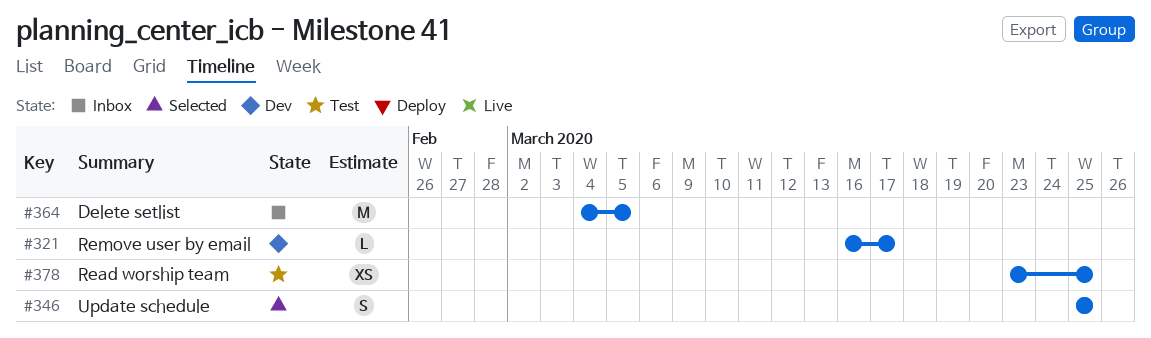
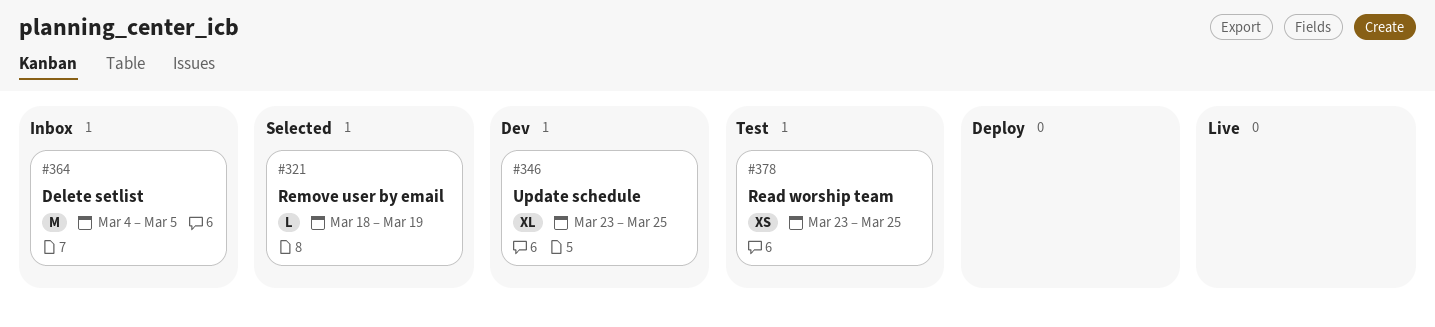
#321, status: Dev -> Selected
#321, start: Mar 16 -> Mar 18
#321, due: Mar 17 -> Mar 19
#346, status: Selected -> Dev
#346, estimate: S -> XL
#346, start: Mar 25 -> Mar 23

